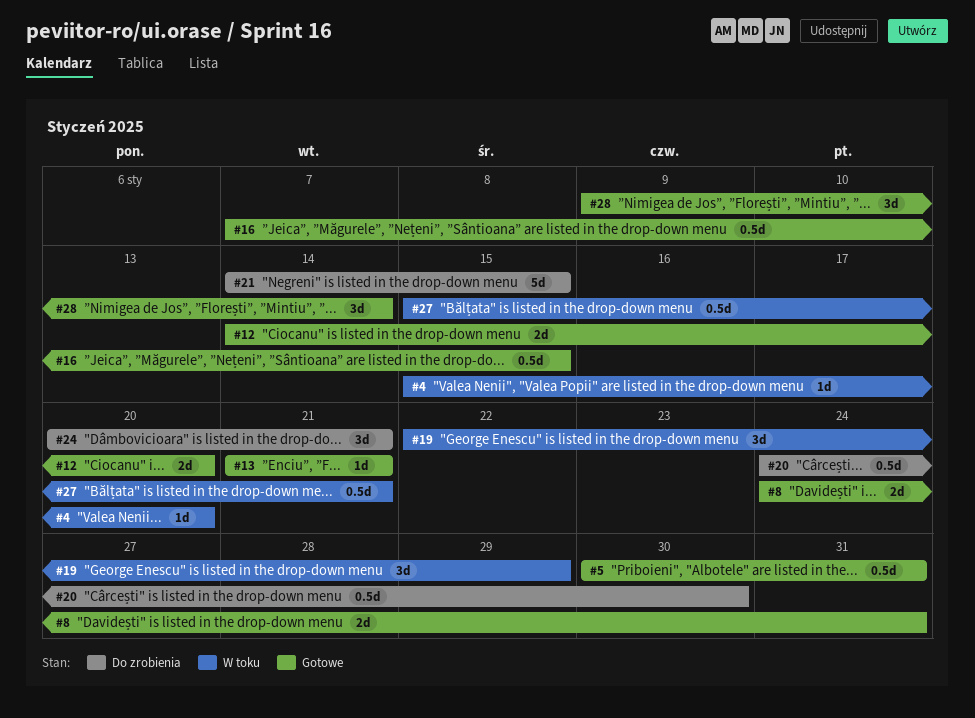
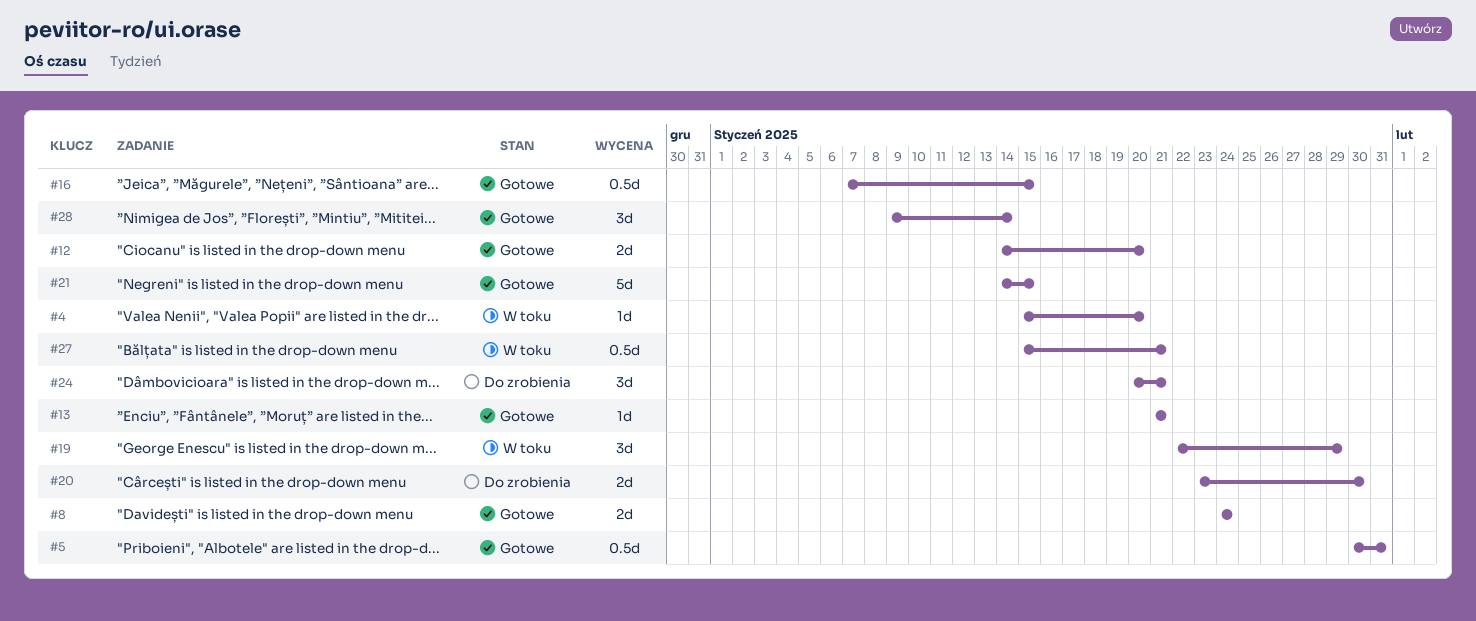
#8, due: Jan 31 -> Jan 24
#20, estimate: 0.5d -> 2d
#20, start: Jan 24 -> Jan 23
#21, status: Do zrobienia -> Gotowe

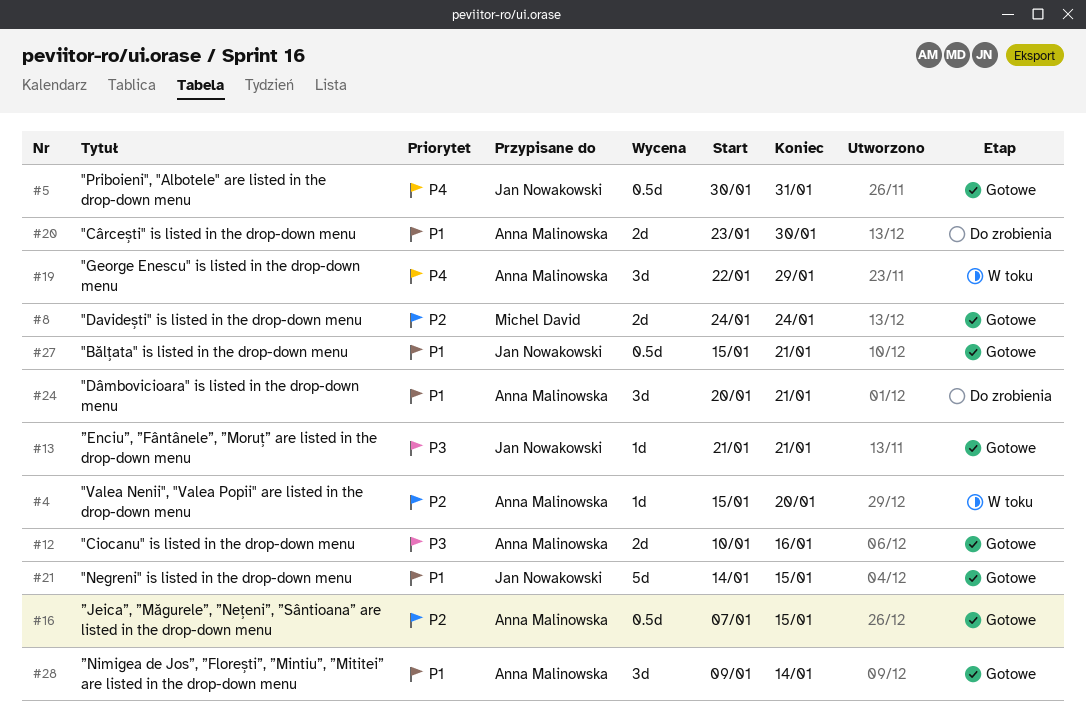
#12, start: Jan 14 -> Jan 10
#12, due: Jan 20 -> Jan 16
#27, status: W toku -> Gotowe

